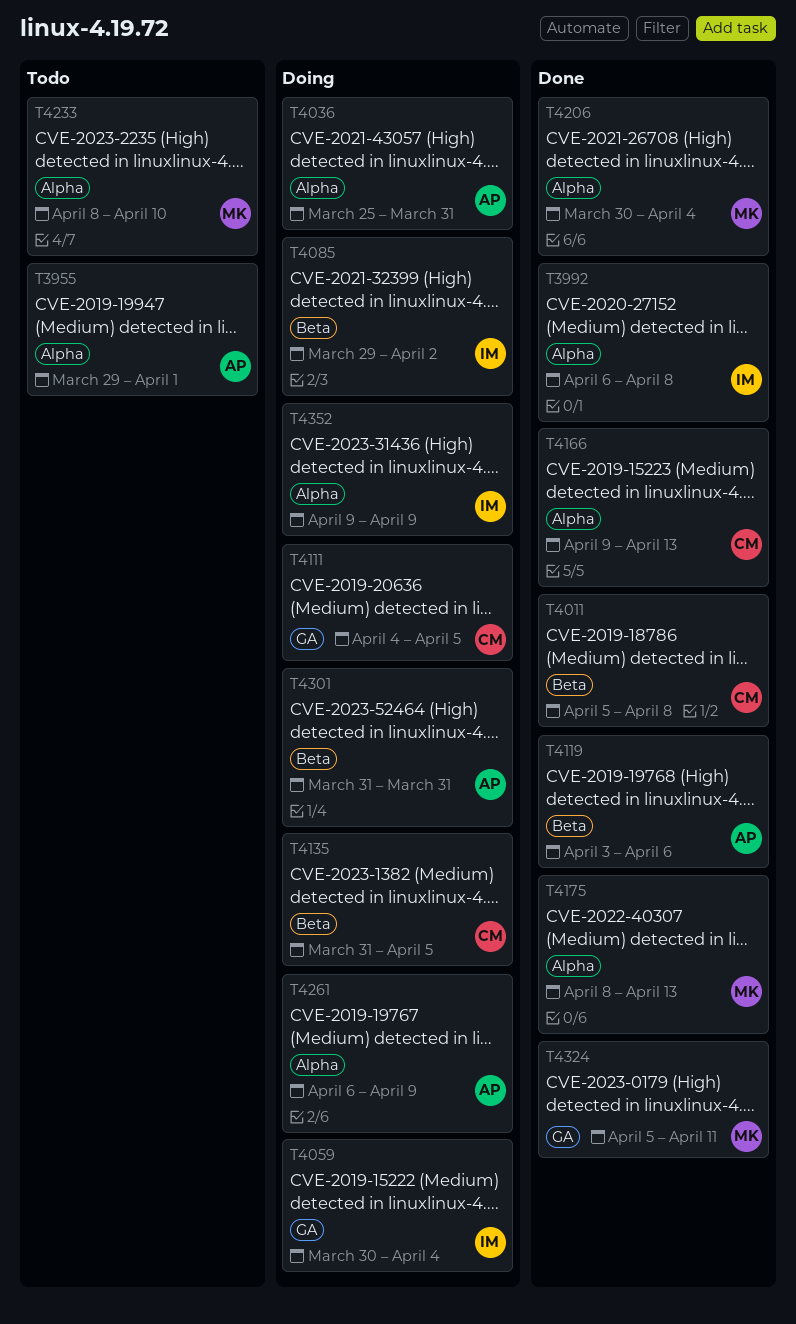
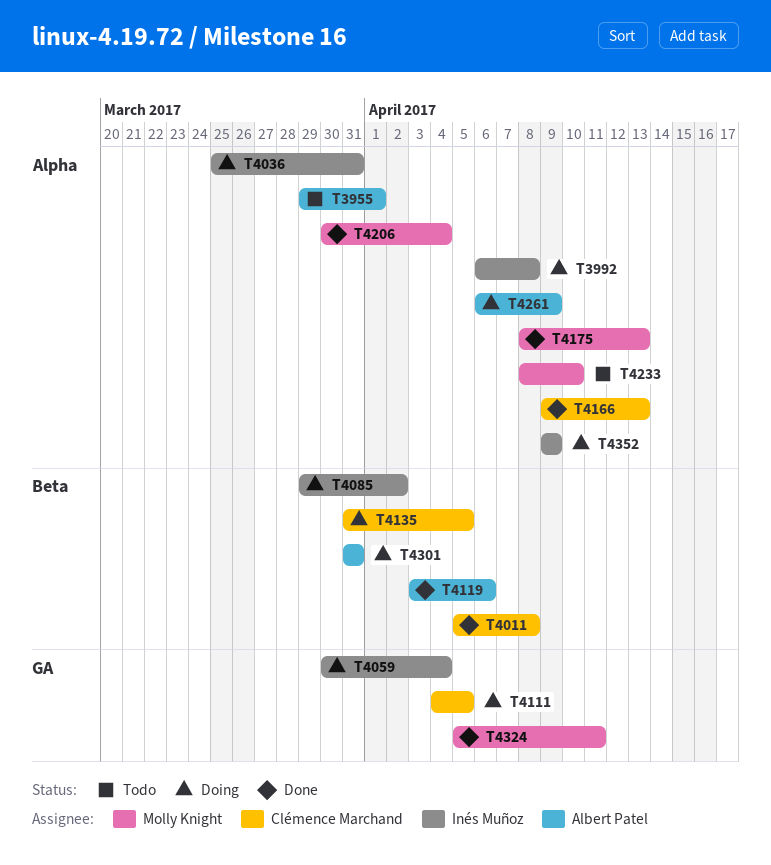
T3992, status: Done -> Doing
T4036, owner: Albert Patel -> Inés Muñoz

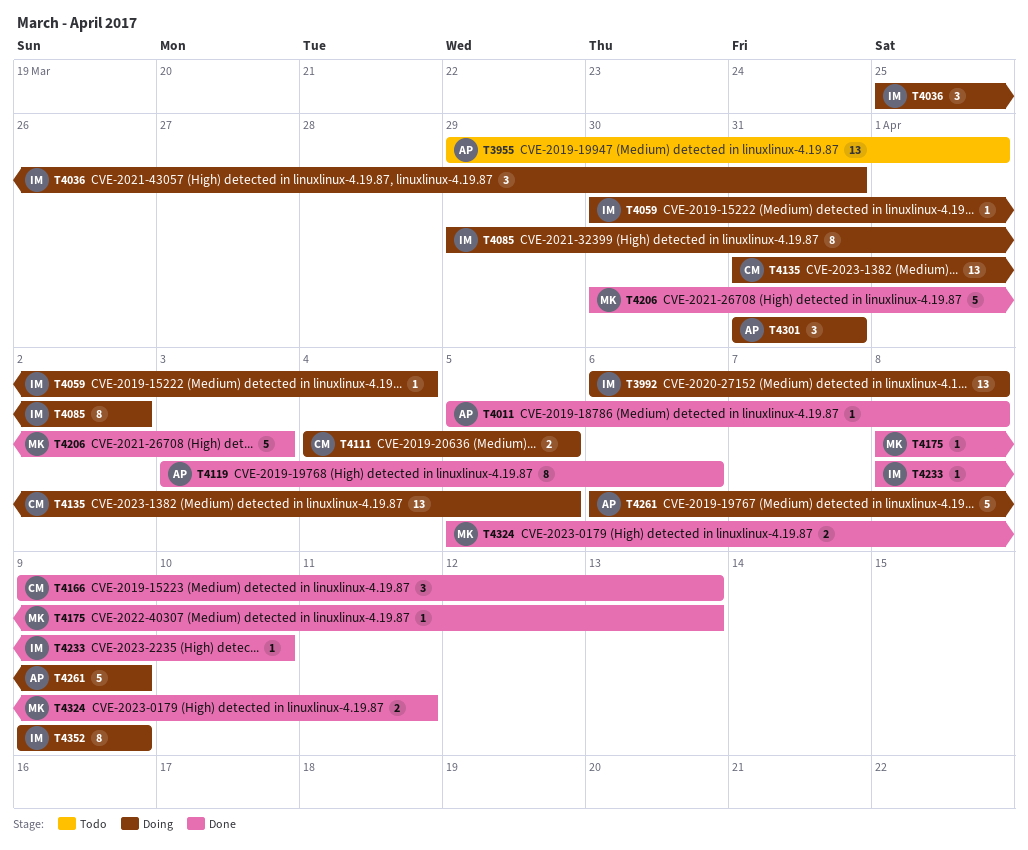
T4011, owner: Clémence Marchand -> Albert Patel
T4206, due: Apr 4 -> Apr 3
T4233, status: Todo -> Done
T4233, owner: Molly Knight -> Inés Muñoz

